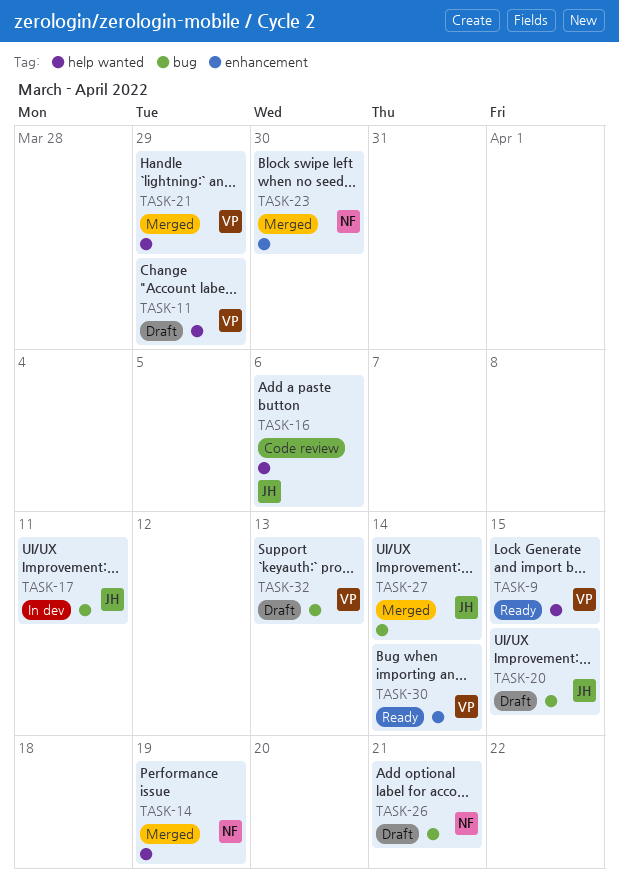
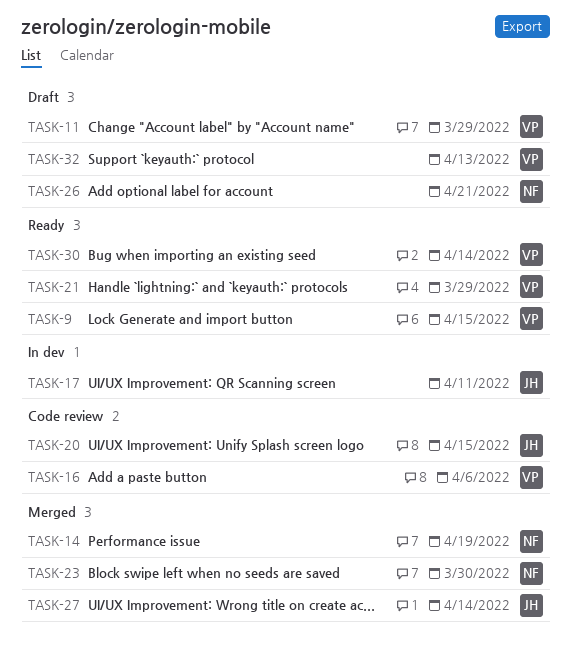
TASK-16, owner: JH -> VP
TASK-20, status: Draft -> Code review
TASK-21, status: Merged -> Ready

